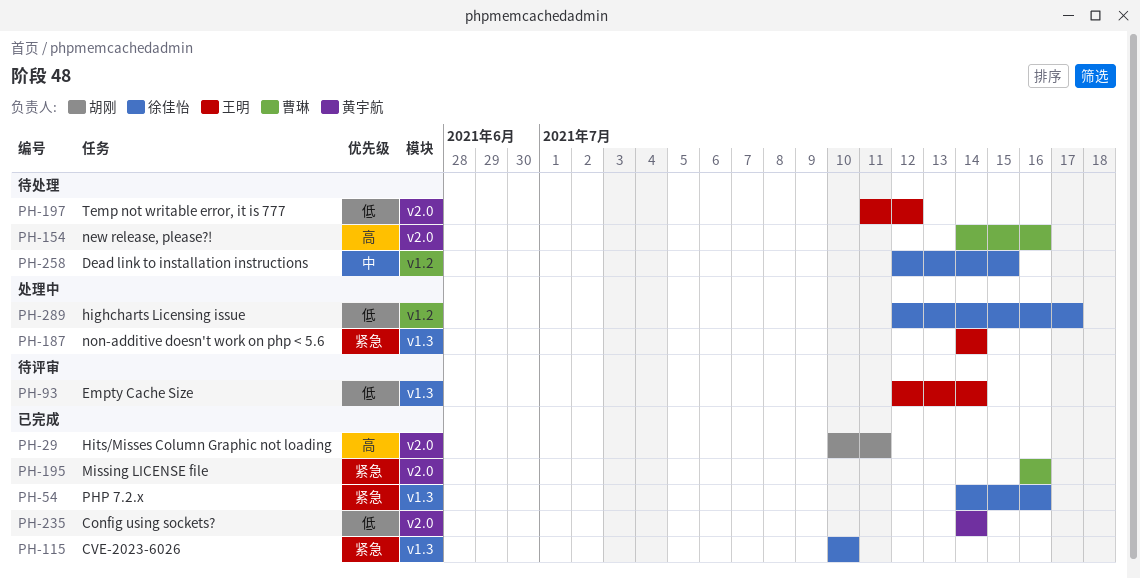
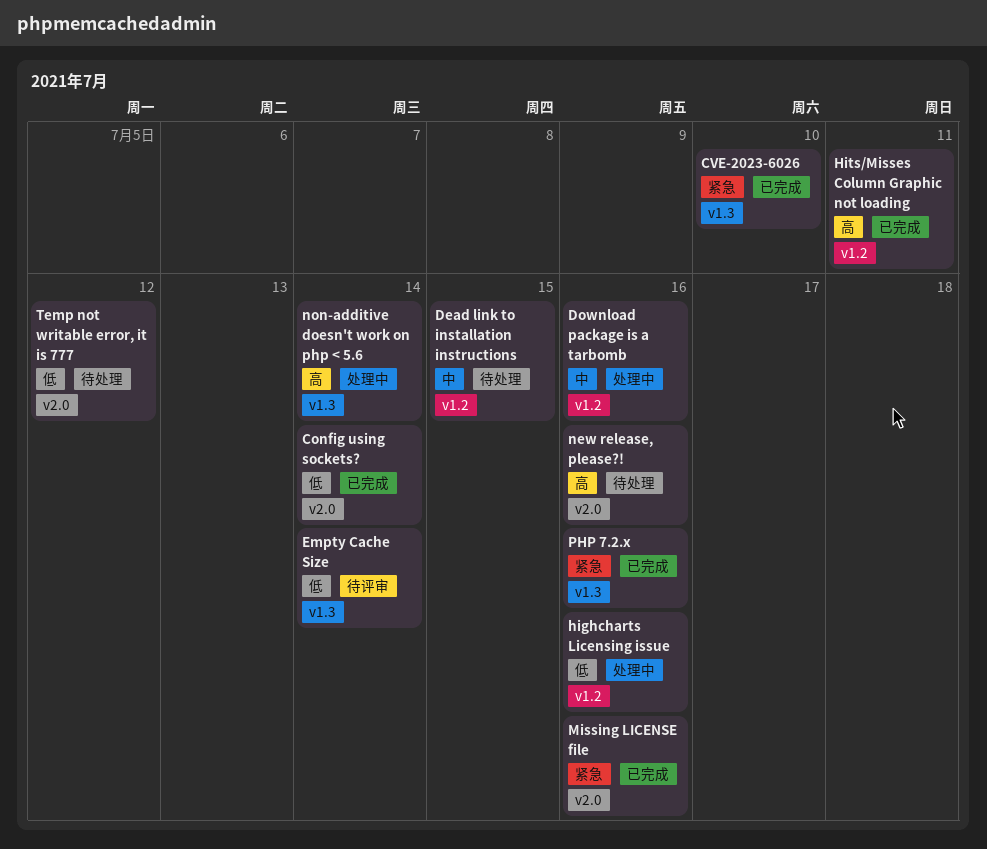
Download package is a tarbomb: none -> present
highcharts Licensing issue, due: Jul 17 -> Jul 16
Hits/Misses Column Graphic not loading, label: v2.0 -> v1.2
non-additive doesn't work on php < 5.6, priority: 紧急 -> 高

